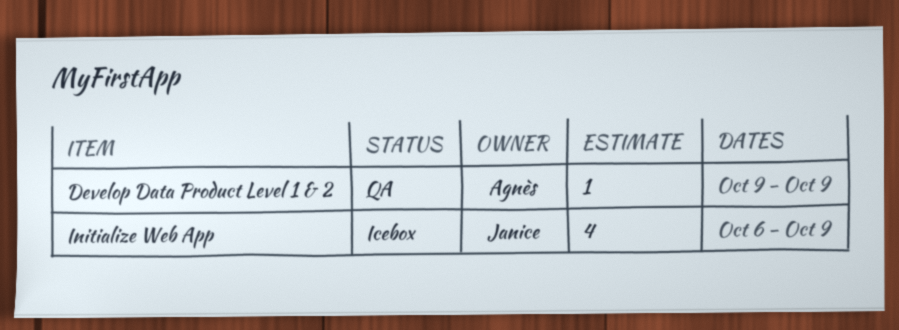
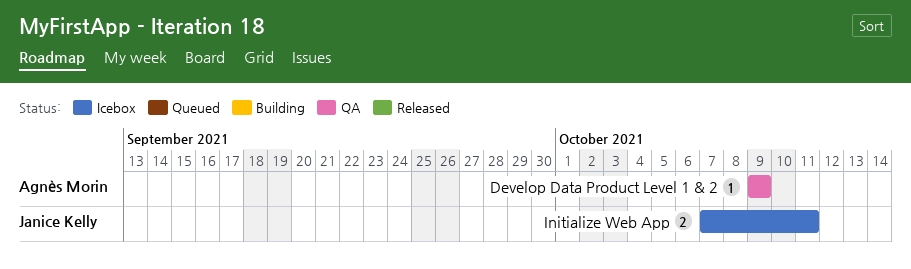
Initialize Web App, estimate: 4 -> 2
Initialize Web App, start: Oct 6 -> Oct 7
Initialize Web App, due: Oct 9 -> Oct 11

